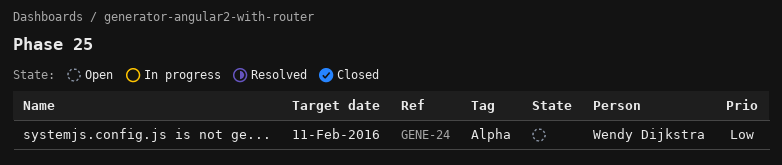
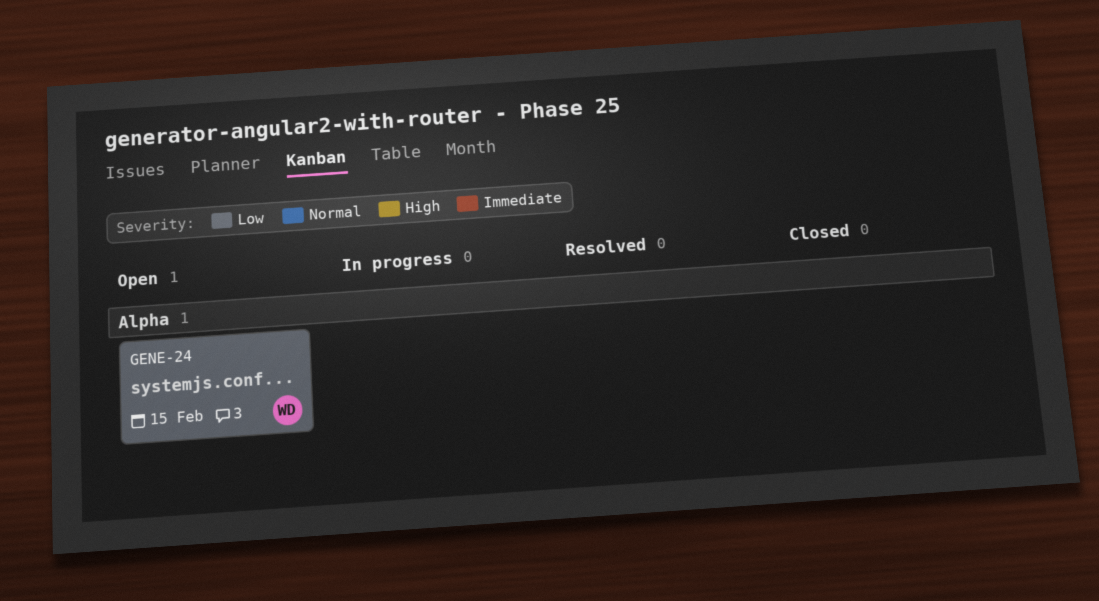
GENE-24, due: Feb 11 -> Feb 15

